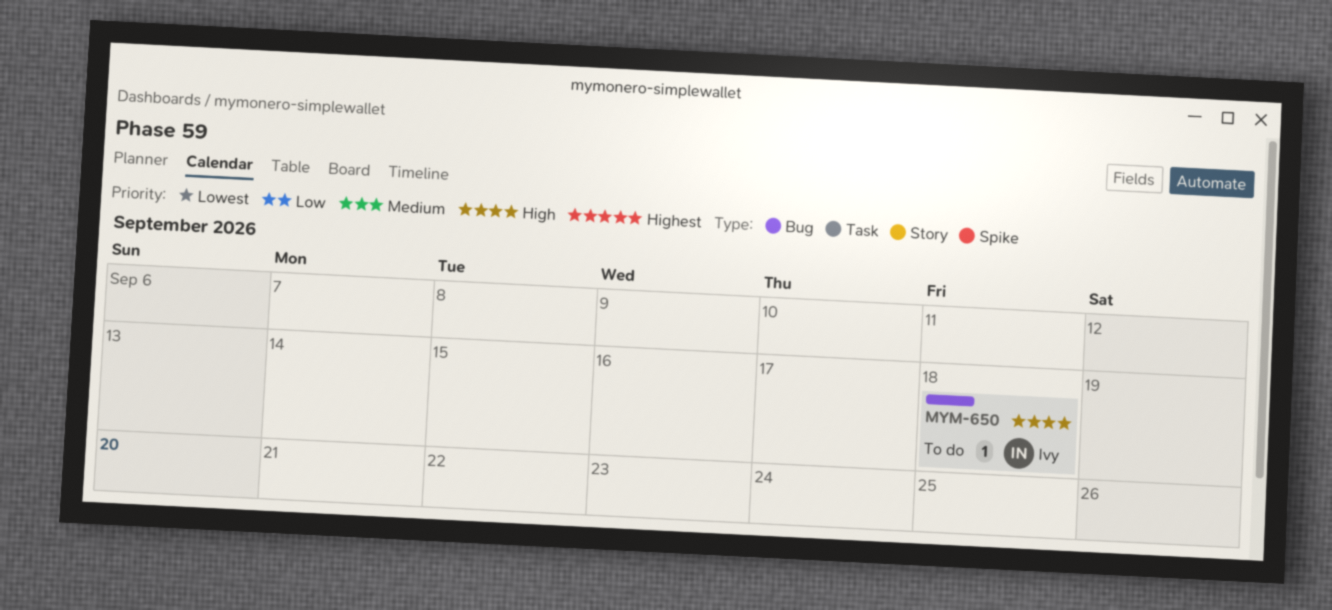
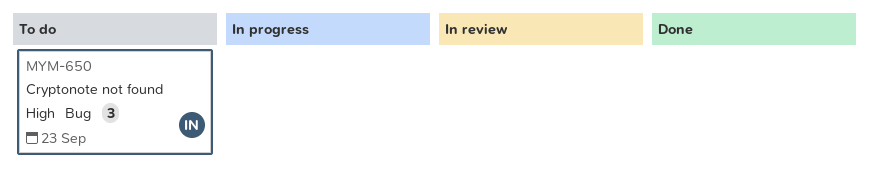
MYM-650, estimate: 1 -> 3
MYM-650, due: Sep 18 -> Sep 23

